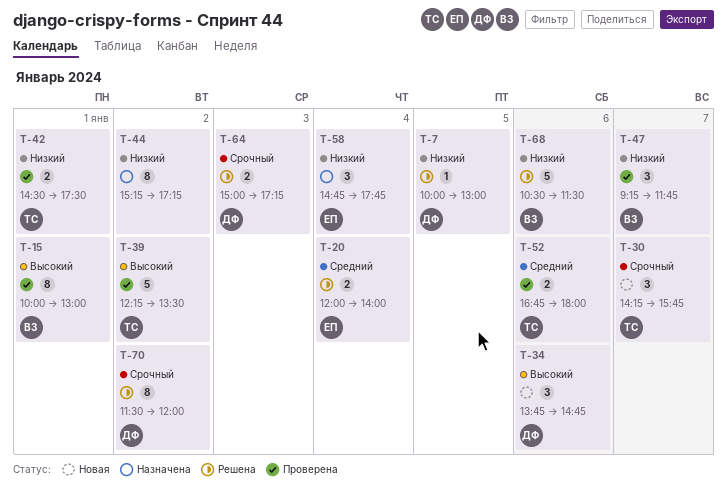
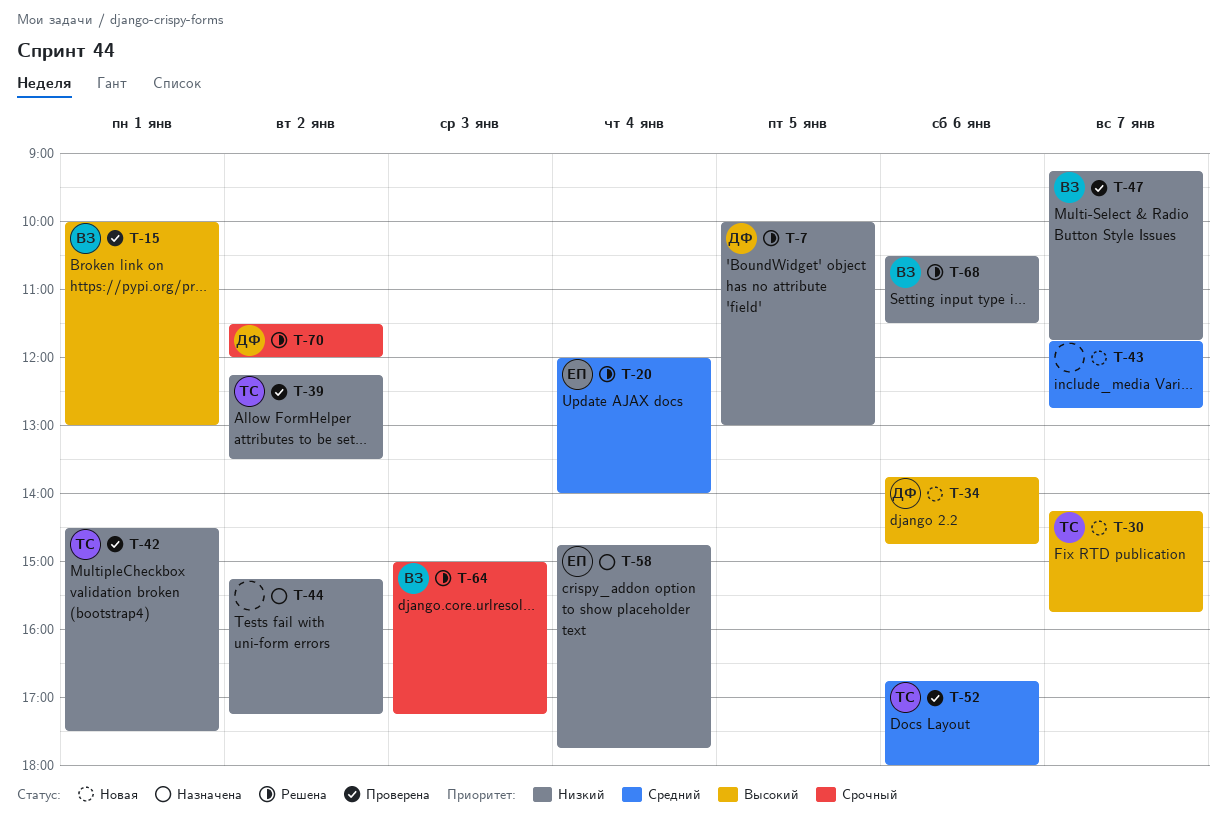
T-30, priority: Срочный -> Высокий
T-39, priority: Высокий -> Низкий
T-43: none -> present
T-64, owner: ДФ -> ВЗ

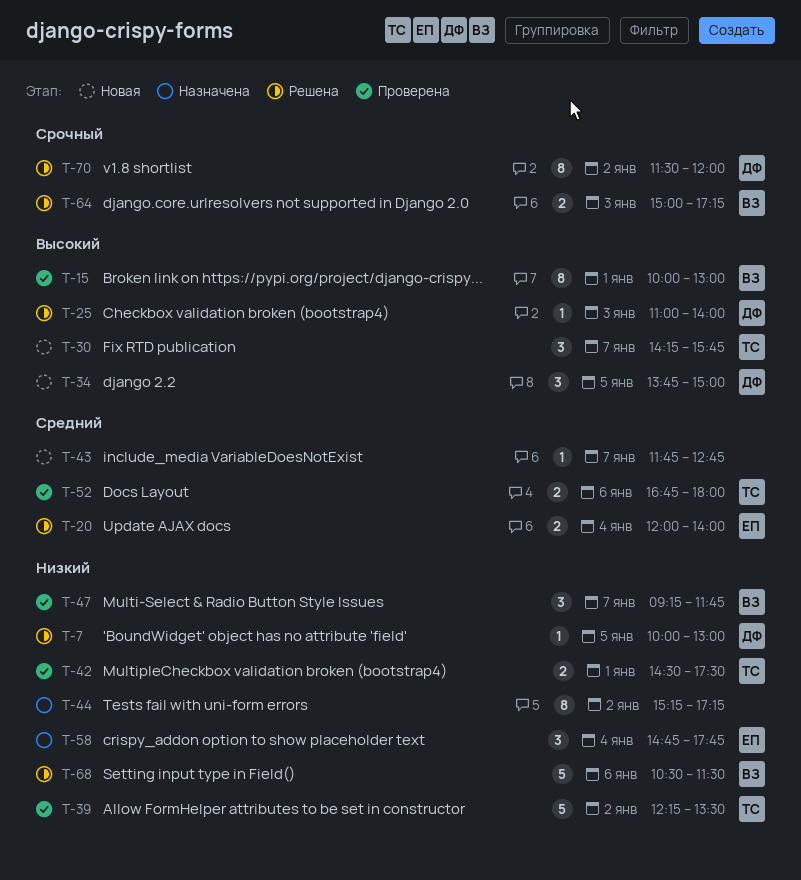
T-25: none -> present
T-34, day: Jan 6 -> Jan 5
T-34, ends: 14:45 -> 15:00

